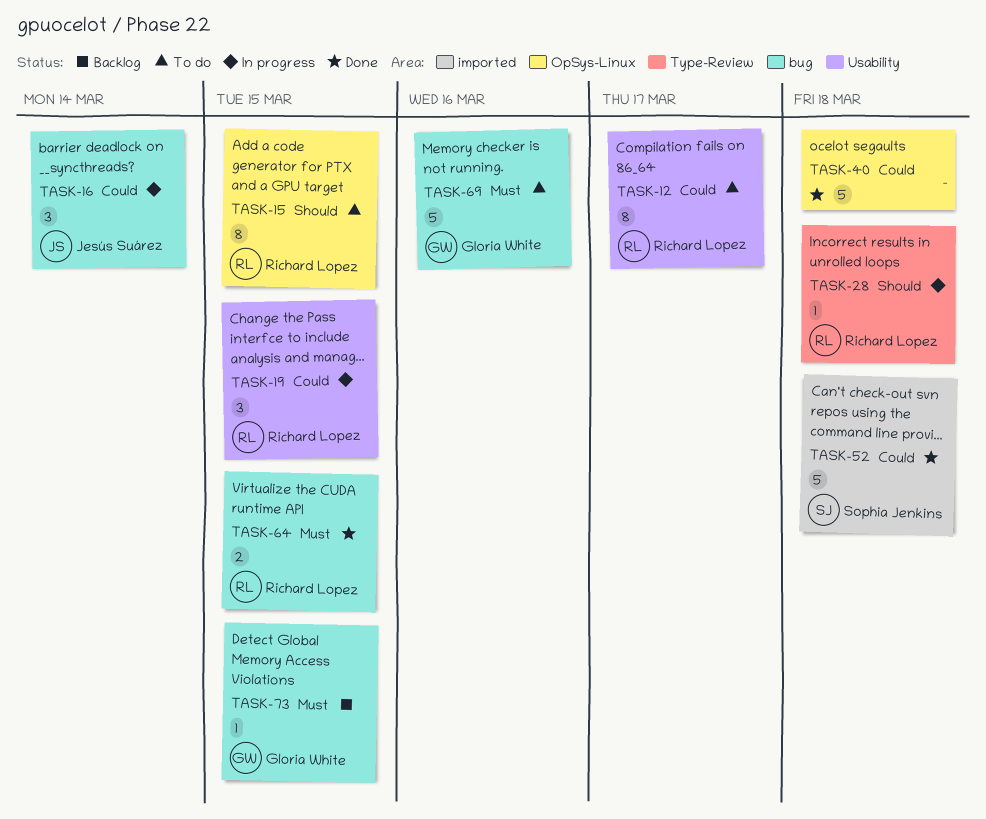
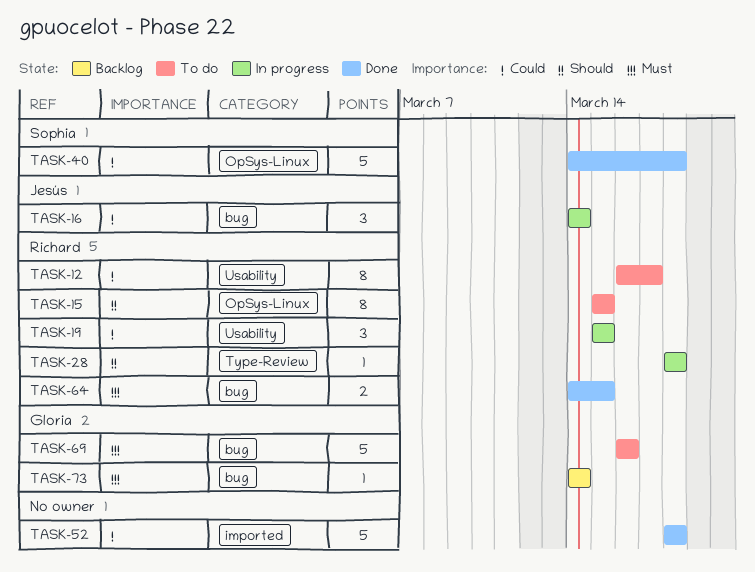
TASK-40, owner: none -> Sophia Jenkins
TASK-52, owner: Sophia Jenkins -> none
TASK-73, due: Mar 15 -> Mar 14

